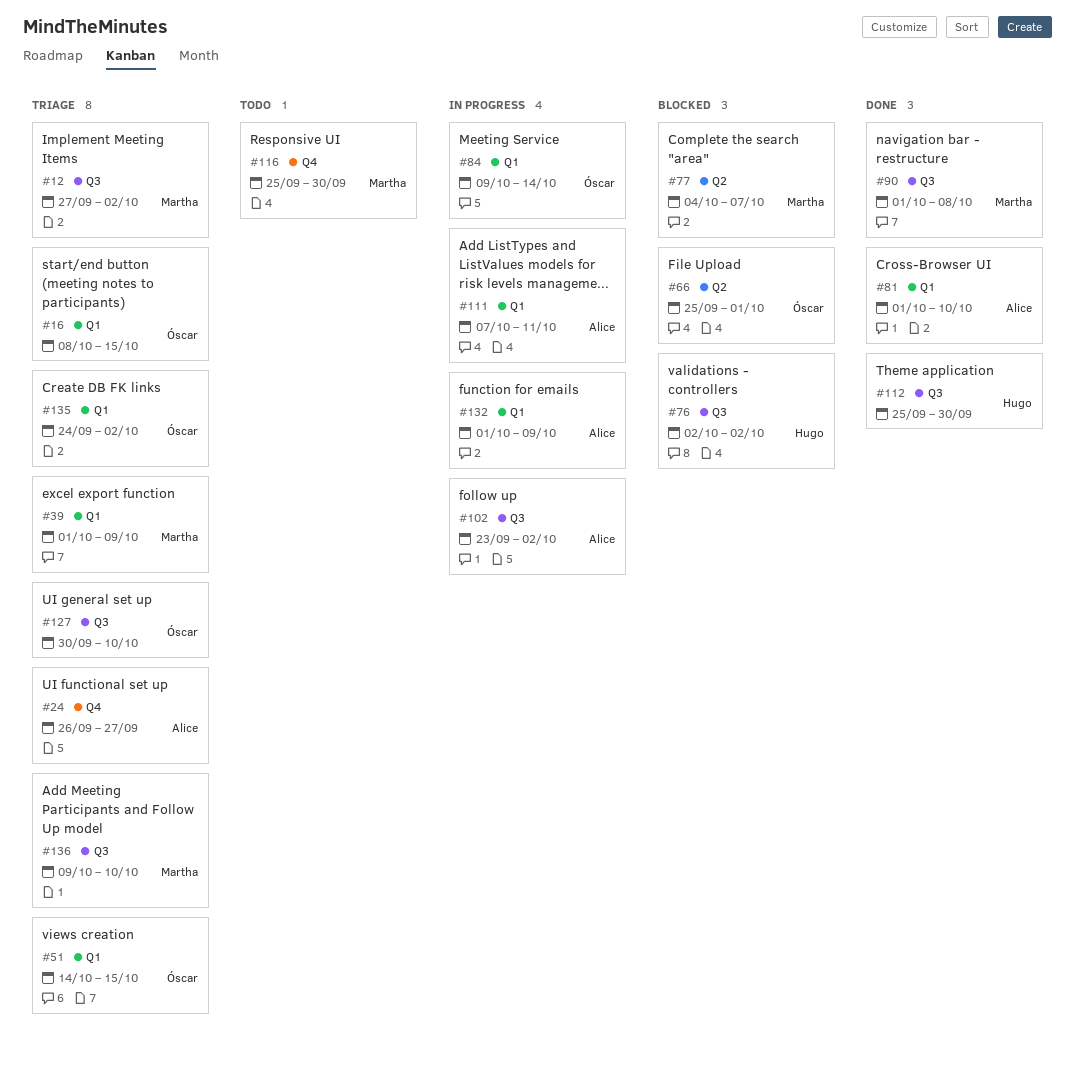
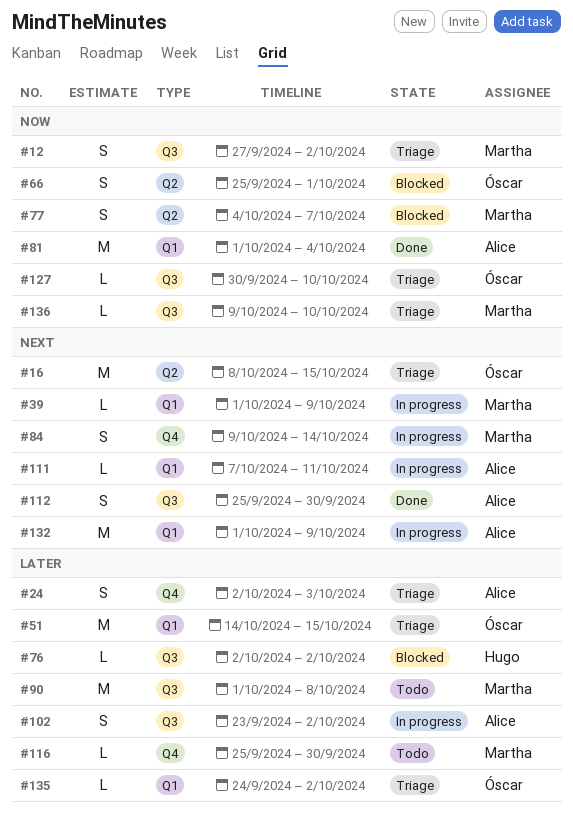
#16, label: Q1 -> Q2
#24, start: Sep 26 -> Oct 2
#24, due: Sep 27 -> Oct 3
#39, status: Triage -> In progress
#81, due: Oct 10 -> Oct 4
#84, owner: Óscar -> Martha
#84, label: Q1 -> Q4
#90, status: Done -> Todo
#112, owner: Hugo -> Alice

